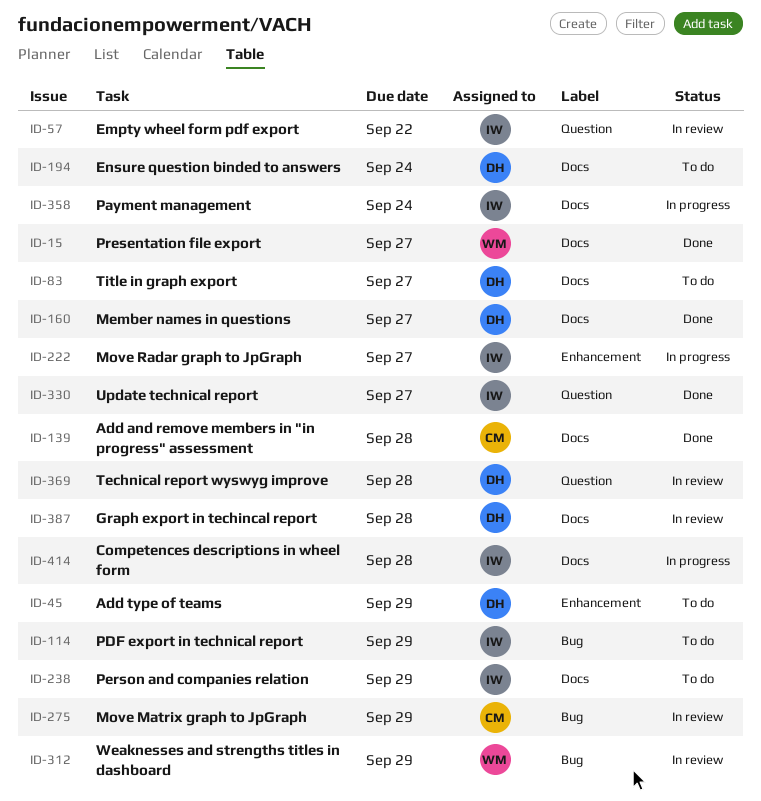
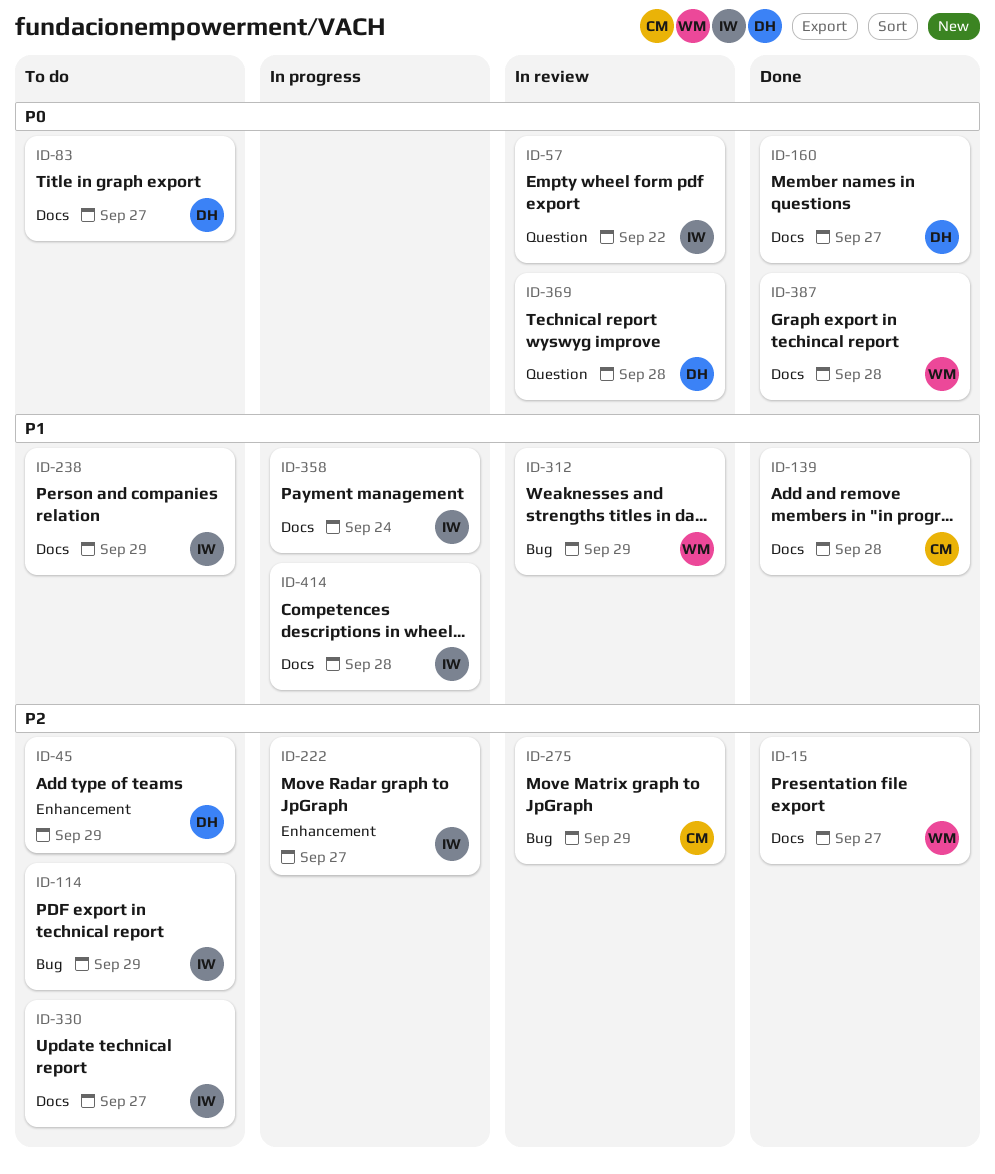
ID-194: present -> none
ID-330, status: Done -> To do
ID-330, label: Question -> Docs
ID-387, status: In review -> Done
ID-387, owner: DH -> WM

